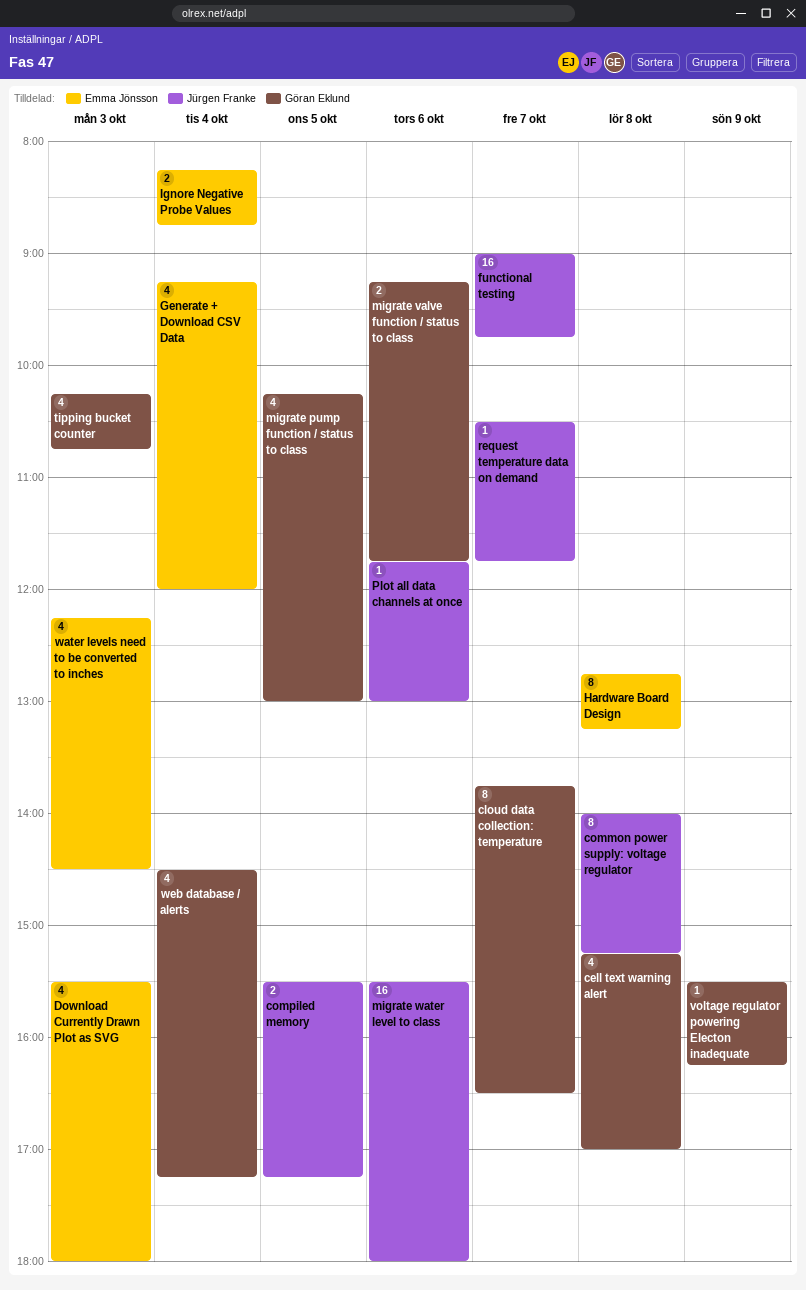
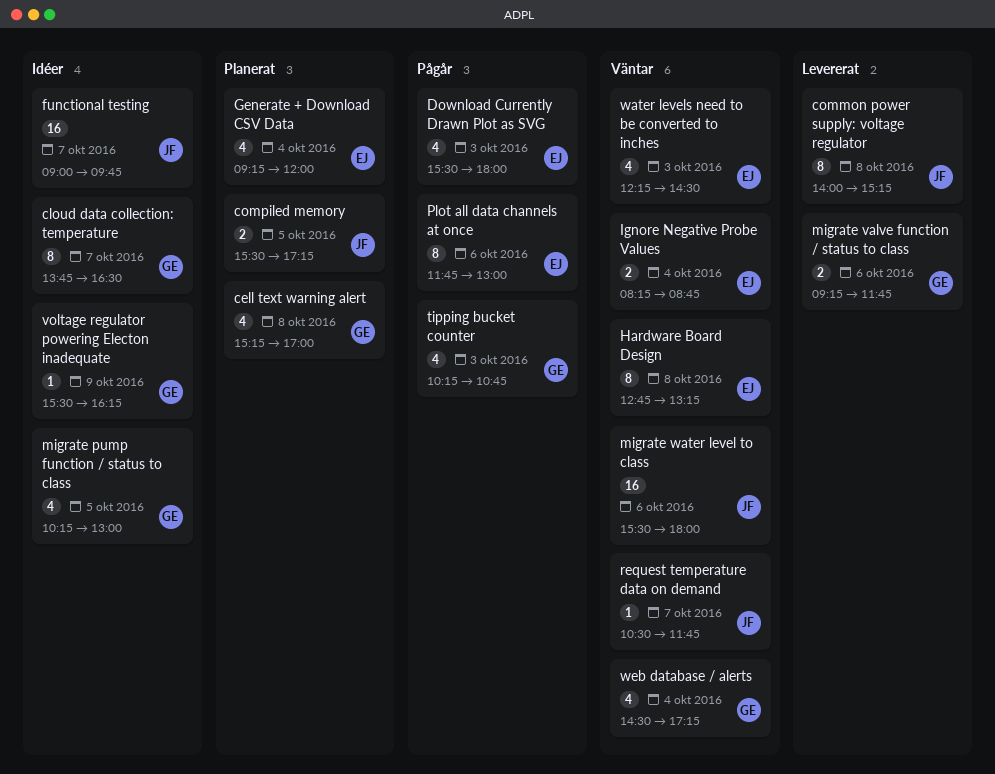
Plot all data channels at once, owner: Jürgen Franke -> Emma Jönsson
Plot all data channels at once, estimate: 1 -> 8

